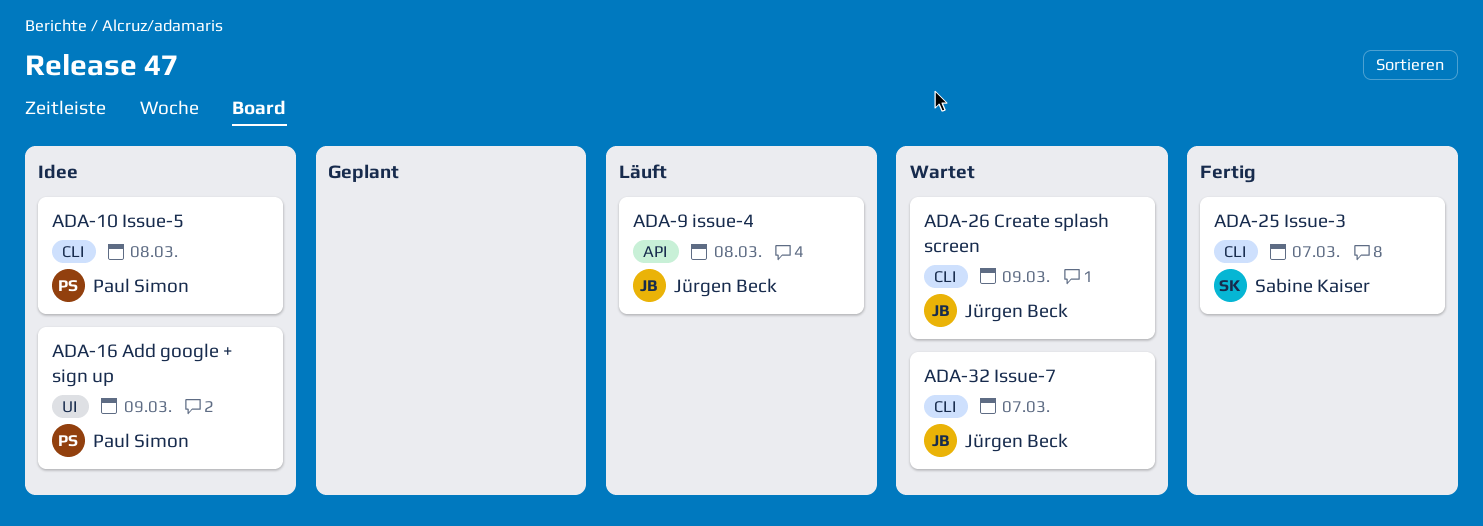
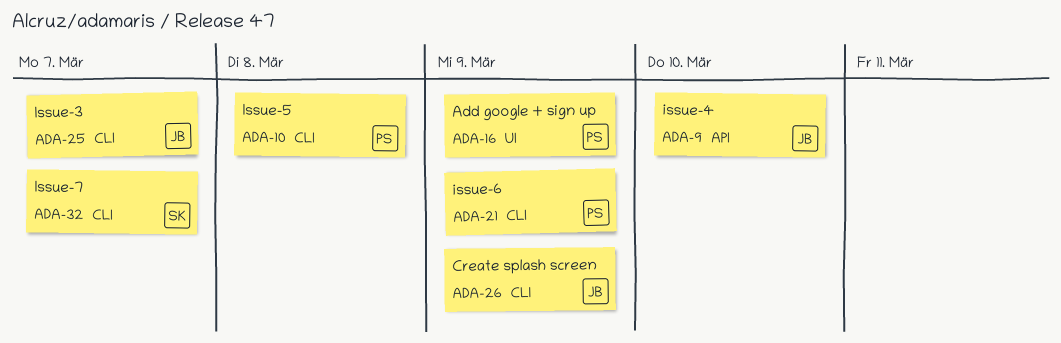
ADA-9, due: Mar 8 -> Mar 10
ADA-21: none -> present
ADA-25, owner: Sabine Kaiser -> Jürgen Beck
ADA-32, owner: Jürgen Beck -> Sabine Kaiser

